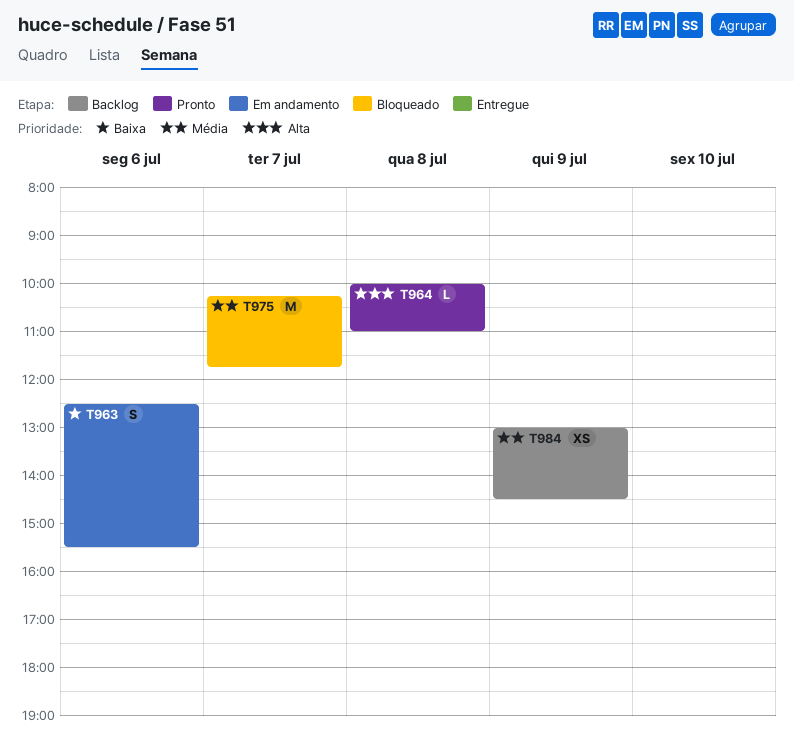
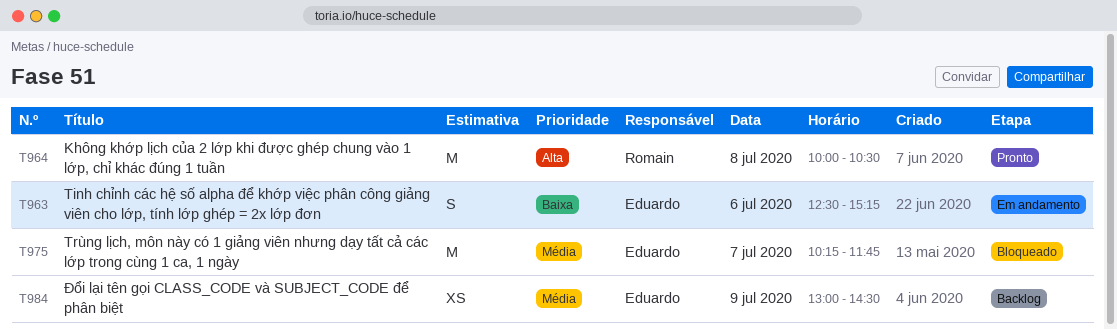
T963, ends: 15:30 -> 15:15
T964, estimate: L -> M
T964, ends: 11:00 -> 10:30

